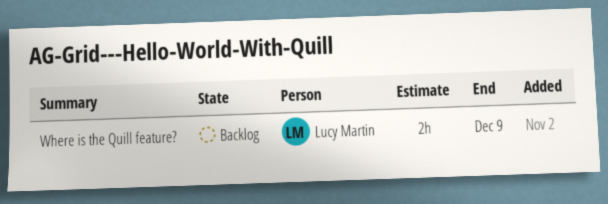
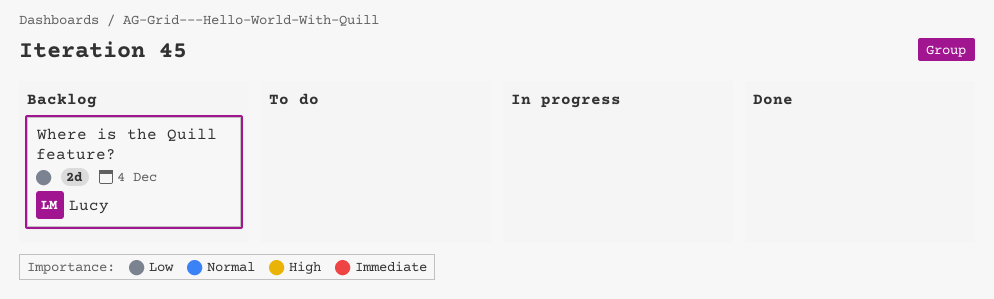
Where is the Quill feature?, estimate: 2h -> 2d
Where is the Quill feature?, due: Dec 9 -> Dec 4

